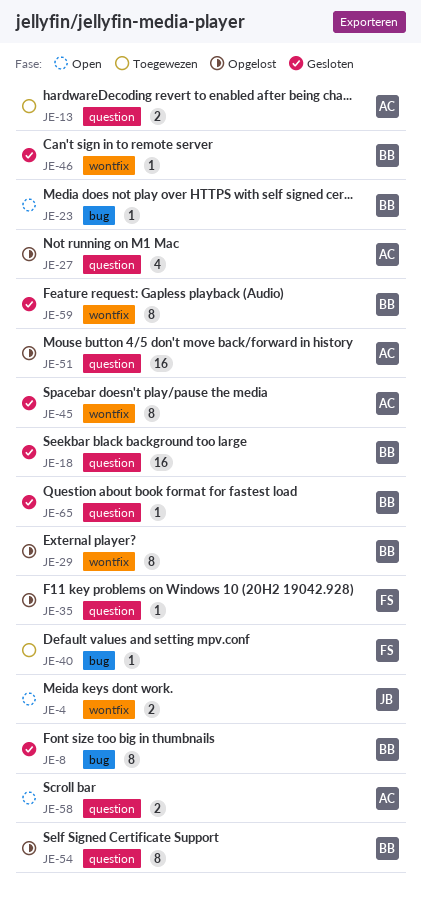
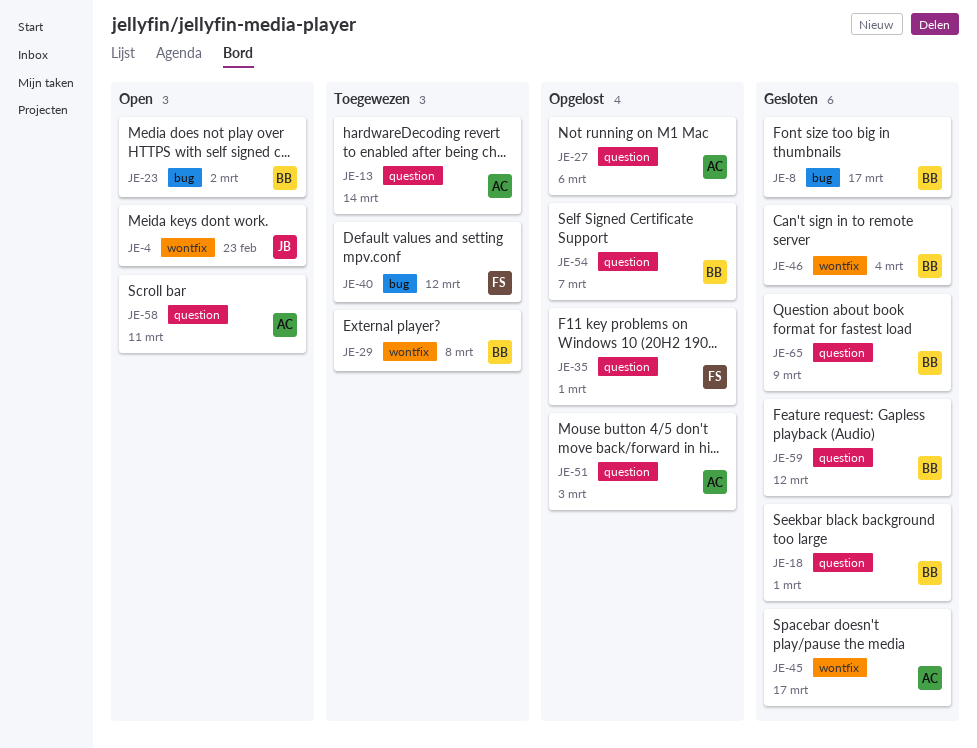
JE-29, status: Opgelost -> Toegewezen
JE-59, label: wontfix -> question

